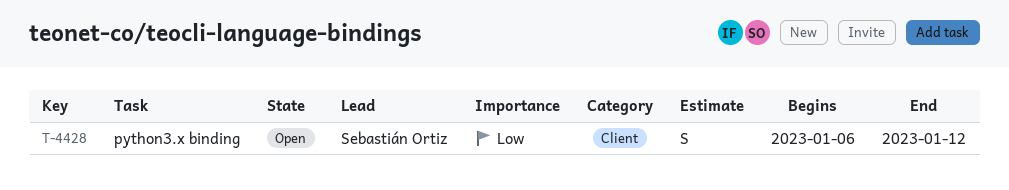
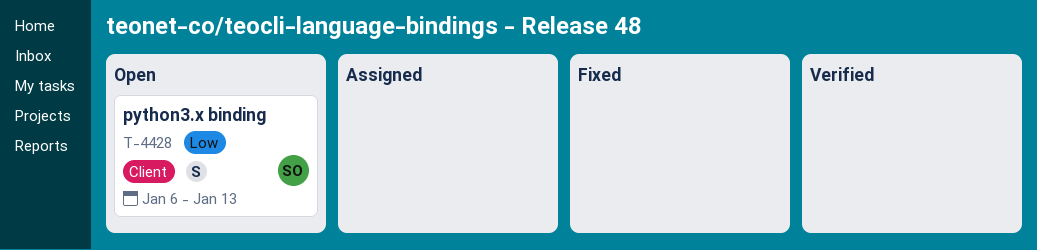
T-4428, due: Jan 12 -> Jan 13

